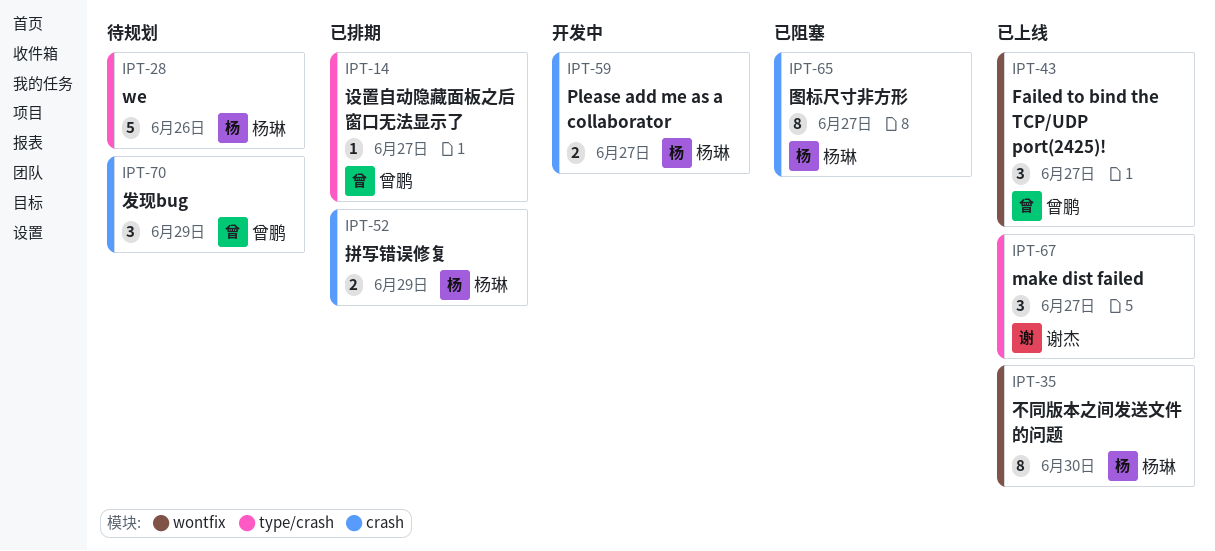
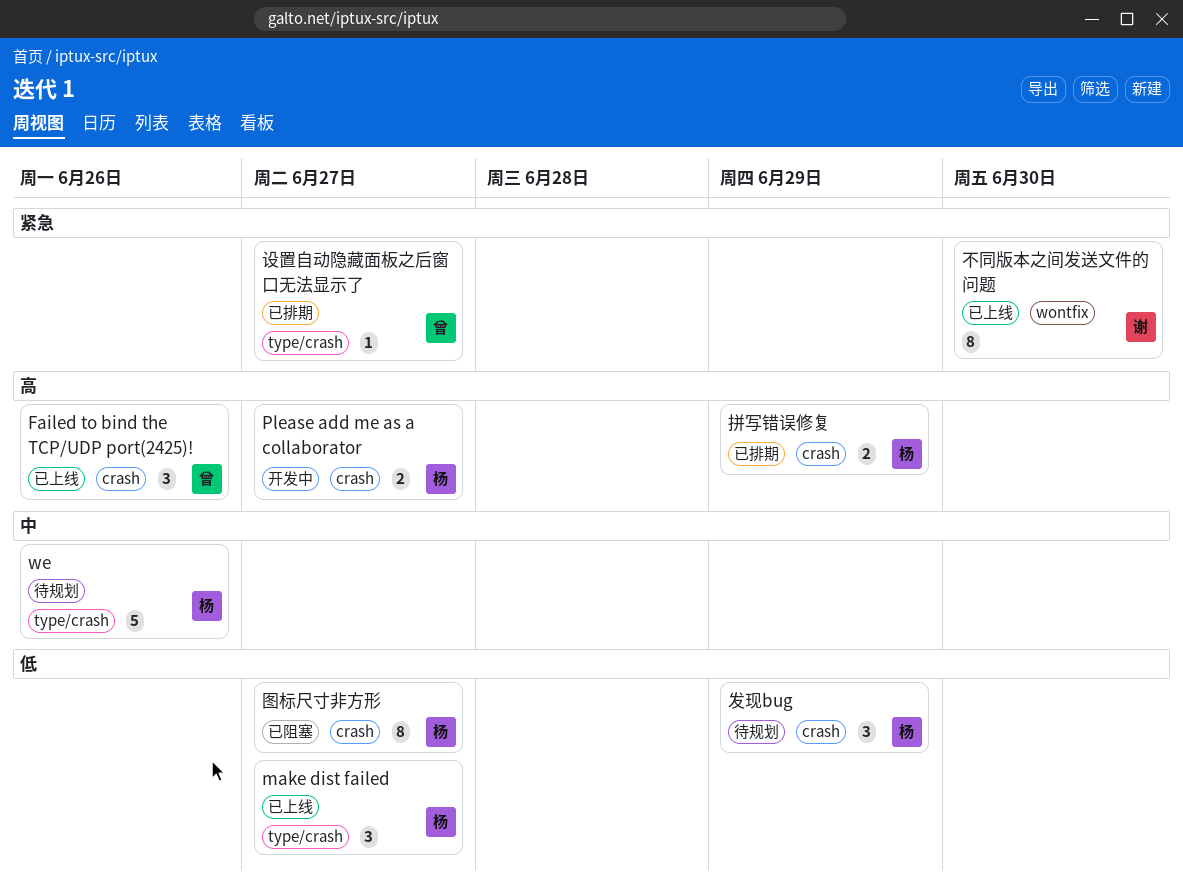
Failed to bind the TCP/UDP port(2425)!, label: wontfix -> crash
Failed to bind the TCP/UDP port(2425)!, due: Jun 27 -> Jun 26
make dist failed, owner: 谢杰 -> 杨琳
不同版本之间发送文件的问题, owner: 杨琳 -> 谢杰
发现bug, owner: 曾鹏 -> 杨琳

